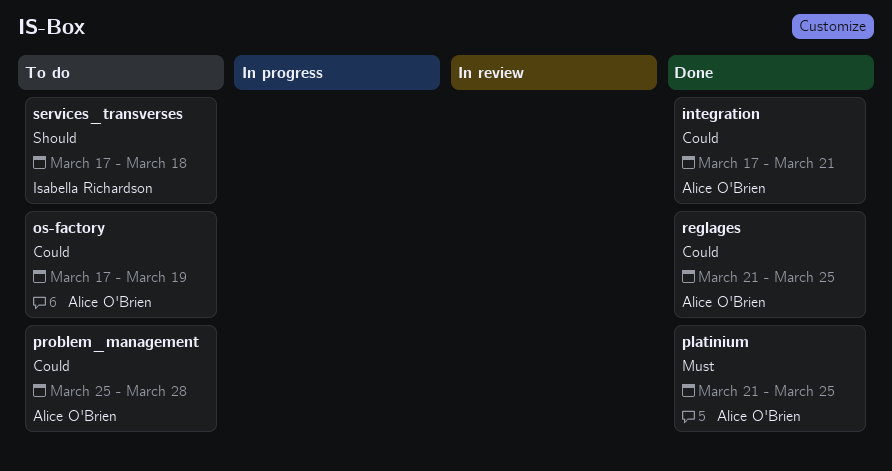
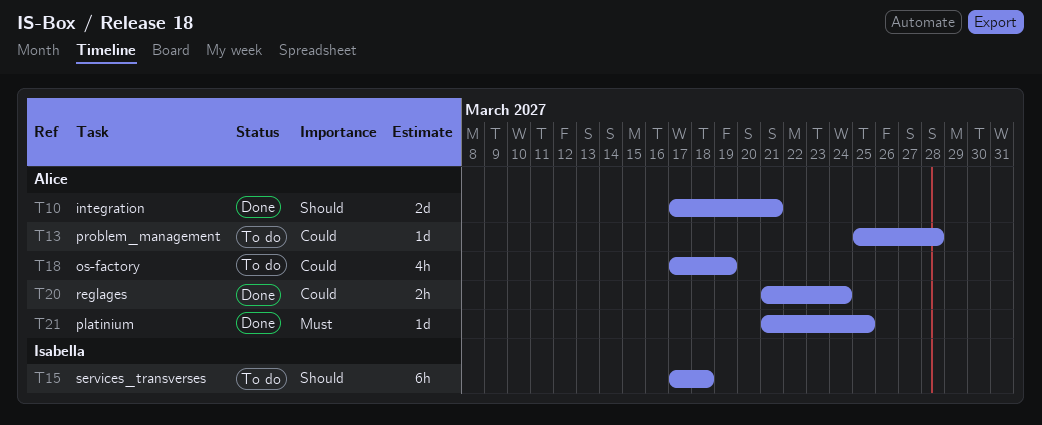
integration, priority: Could -> Should
reglages, due: Mar 25 -> Mar 24

